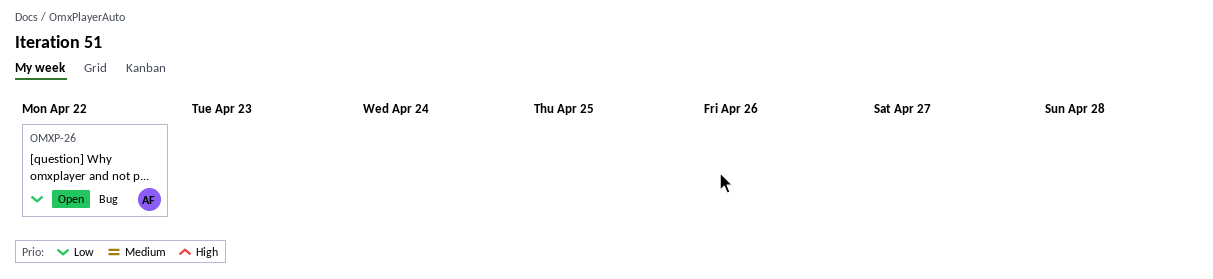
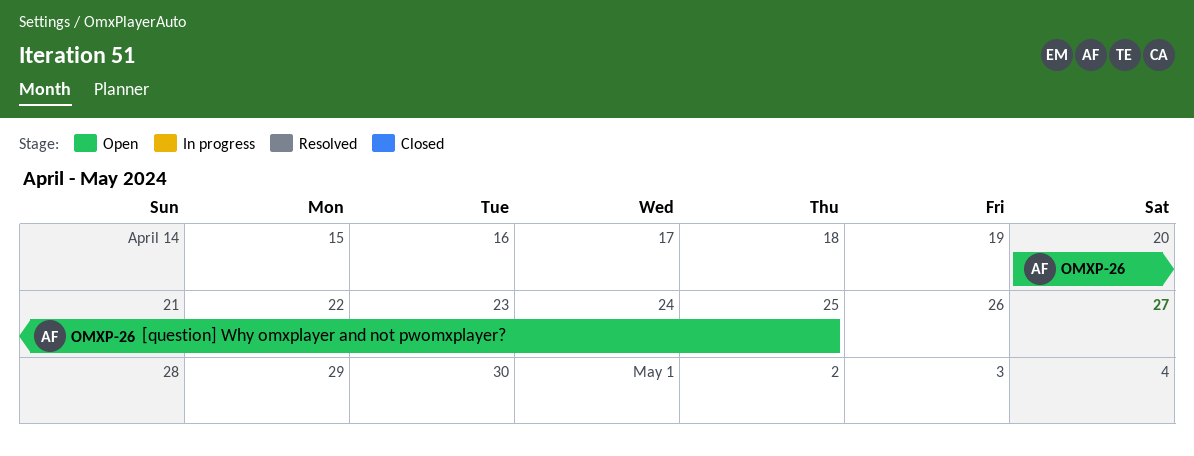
OMXP-26, due: Apr 22 -> Apr 25

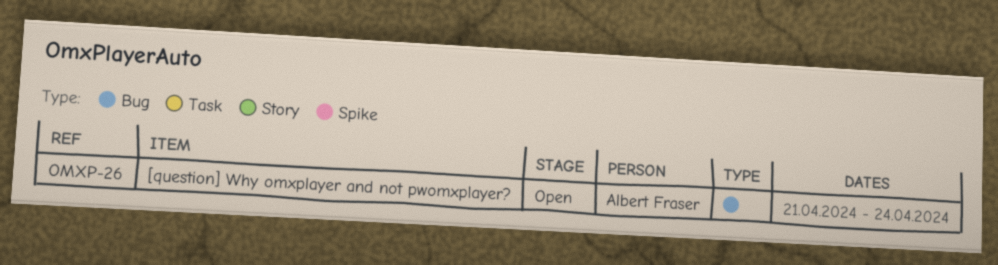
OMXP-26, start: Apr 20 -> Apr 21
OMXP-26, due: Apr 25 -> Apr 24

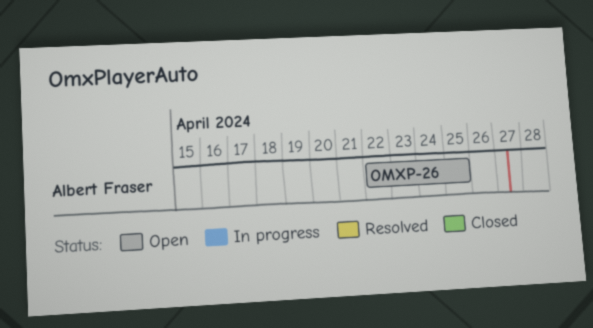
OMXP-26, start: Apr 21 -> Apr 22
OMXP-26, due: Apr 24 -> Apr 25

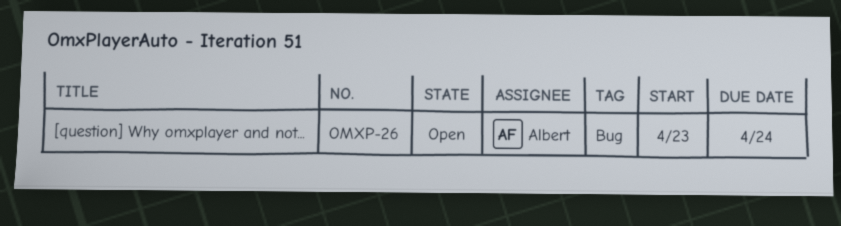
OMXP-26, start: Apr 22 -> Apr 23
OMXP-26, due: Apr 25 -> Apr 24

